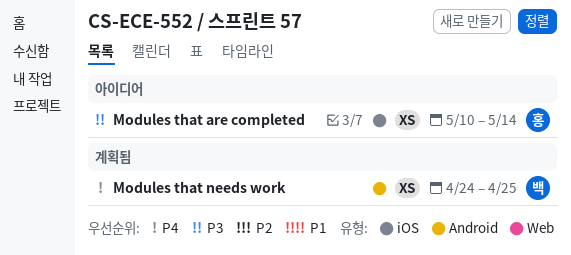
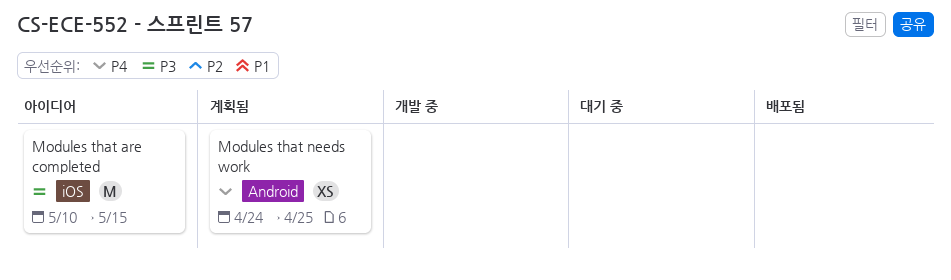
Modules that are completed, estimate: XS -> M
Modules that are completed, due: May 14 -> May 15

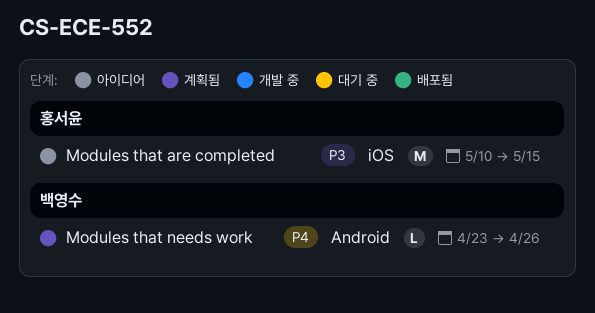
Modules that needs work, estimate: XS -> L
Modules that needs work, start: Apr 24 -> Apr 23
Modules that needs work, due: Apr 25 -> Apr 26

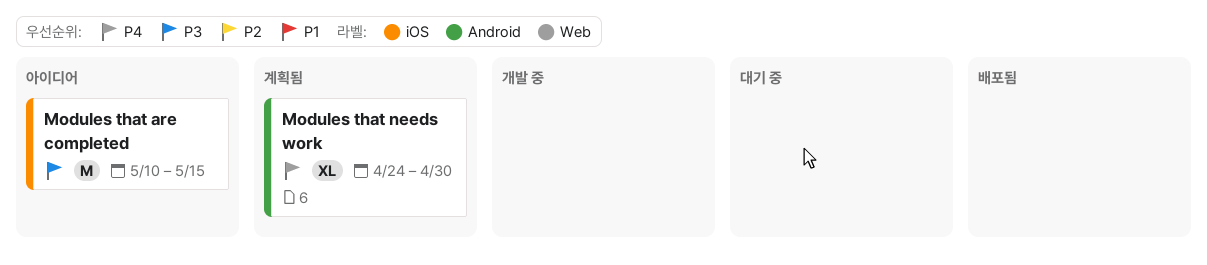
Modules that needs work, estimate: L -> XL
Modules that needs work, start: Apr 23 -> Apr 24
Modules that needs work, due: Apr 26 -> Apr 30

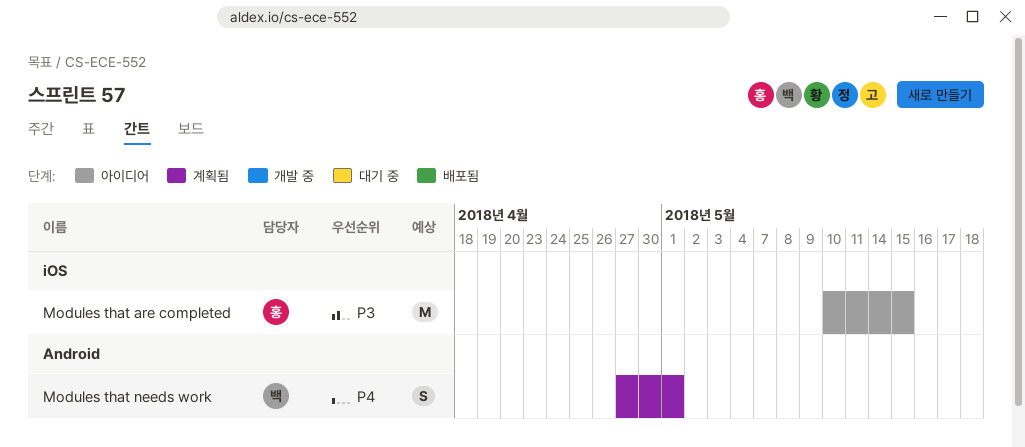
Modules that needs work, estimate: XL -> S
Modules that needs work, start: Apr 24 -> Apr 27
Modules that needs work, due: Apr 30 -> May 1

